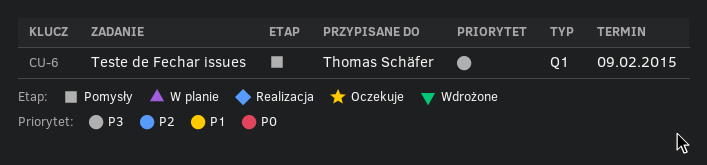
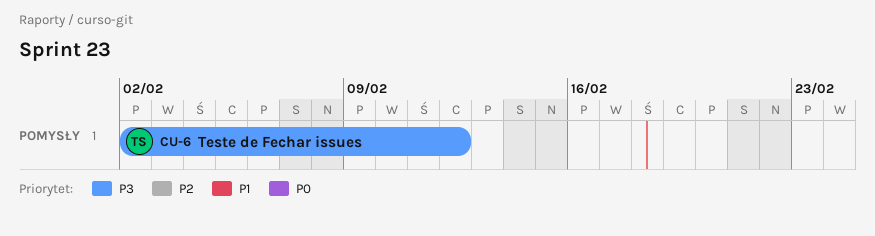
CU-6, due: Feb 9 -> Feb 12

